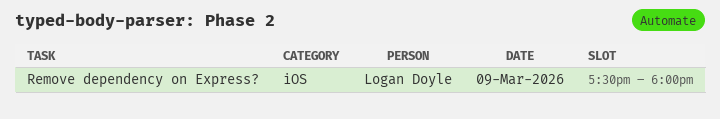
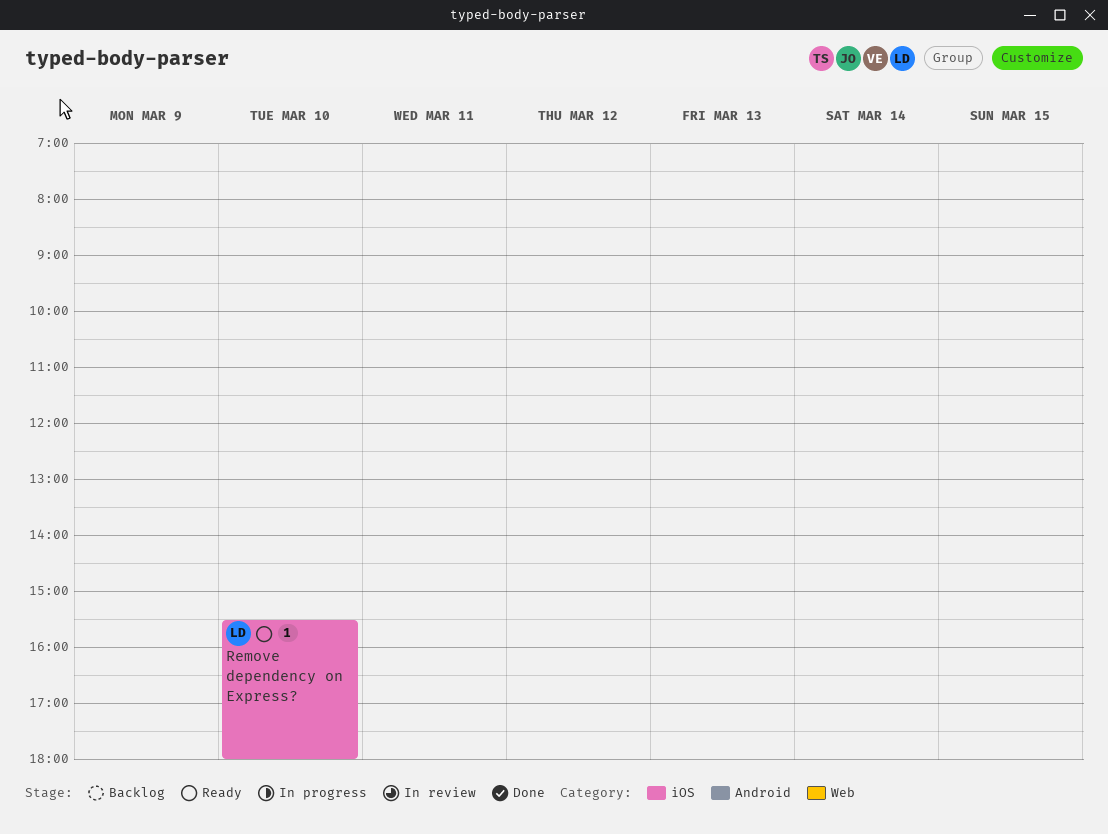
Remove dependency on Express?, day: Mar 9 -> Mar 10
Remove dependency on Express?, begins: 17:30 -> 15:30

